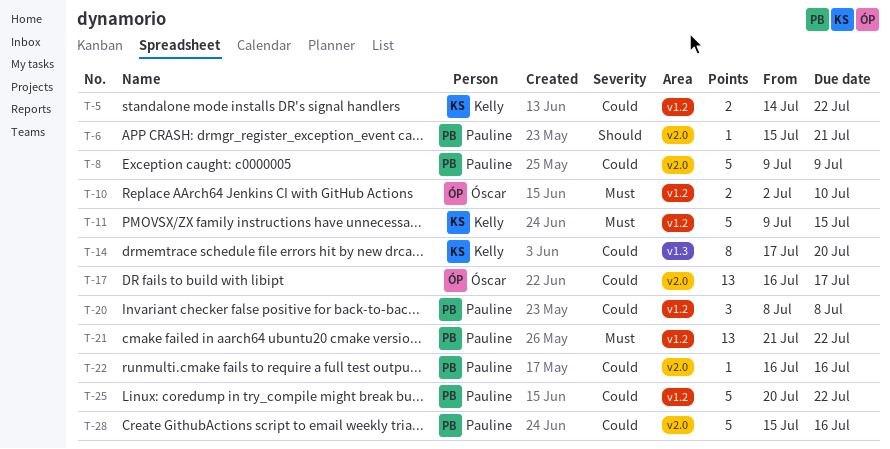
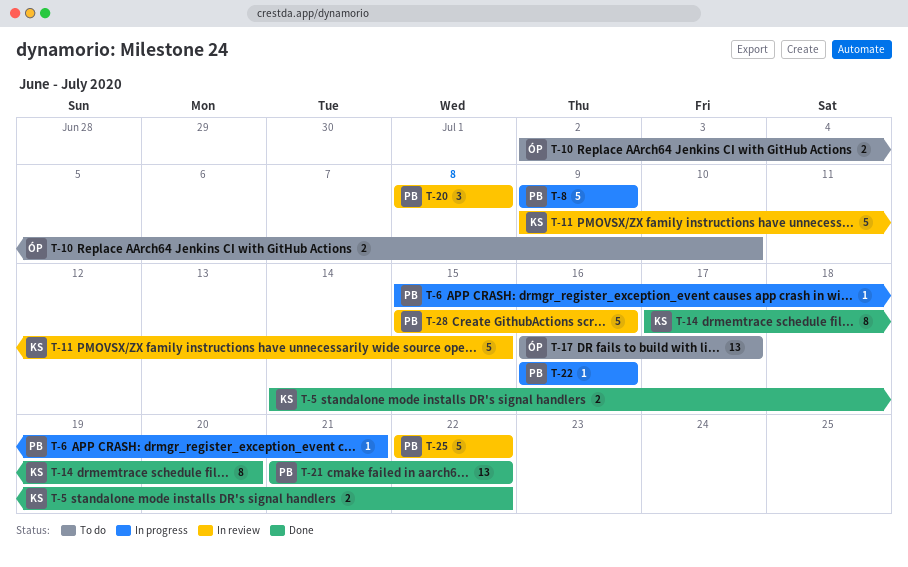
T-25, start: Jul 20 -> Jul 22

